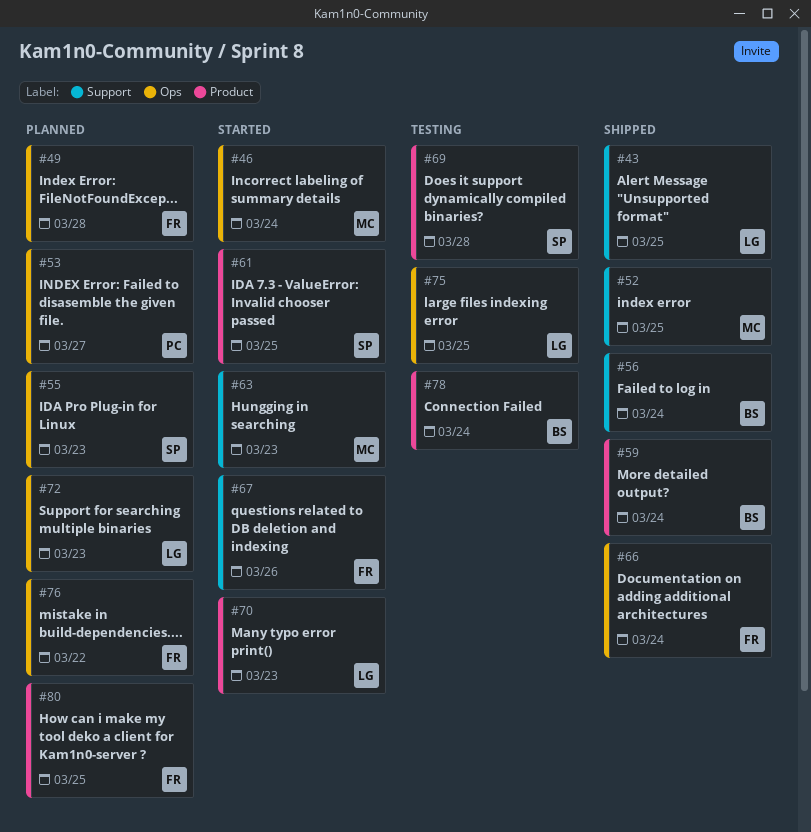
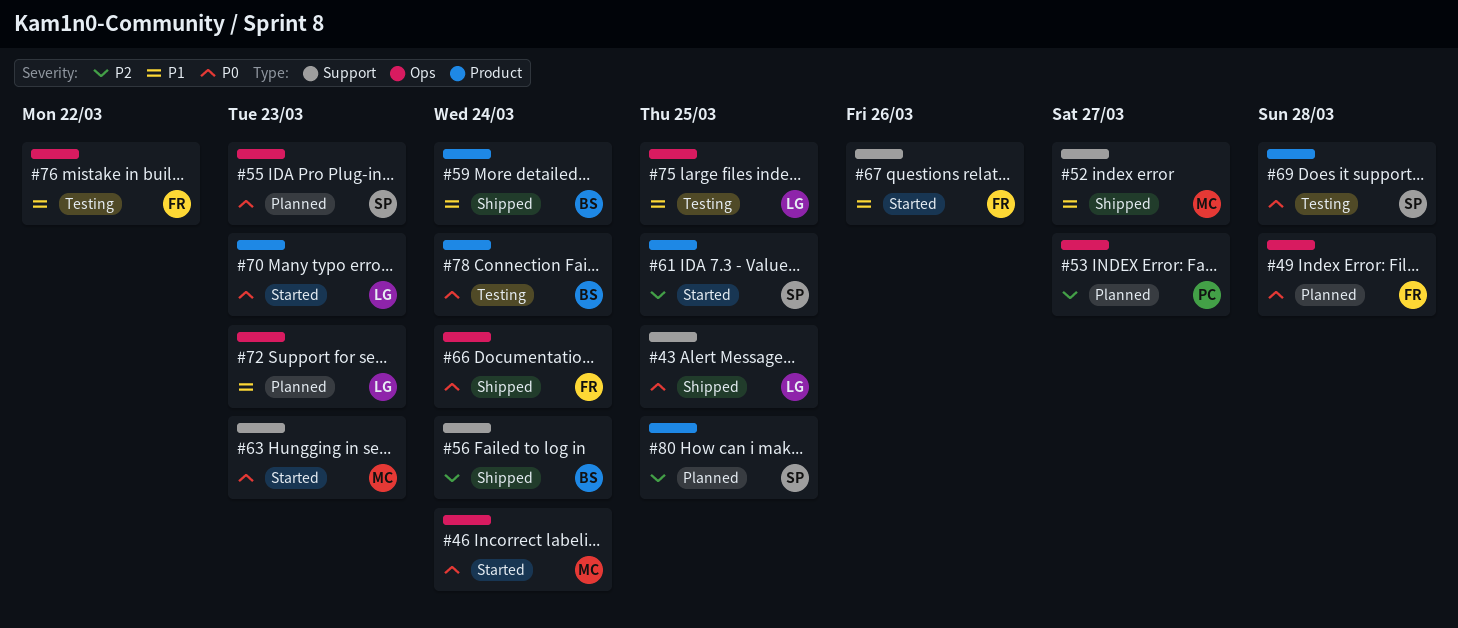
#52, due: Mar 25 -> Mar 27
#76, status: Planned -> Testing
#80, owner: FR -> SP

